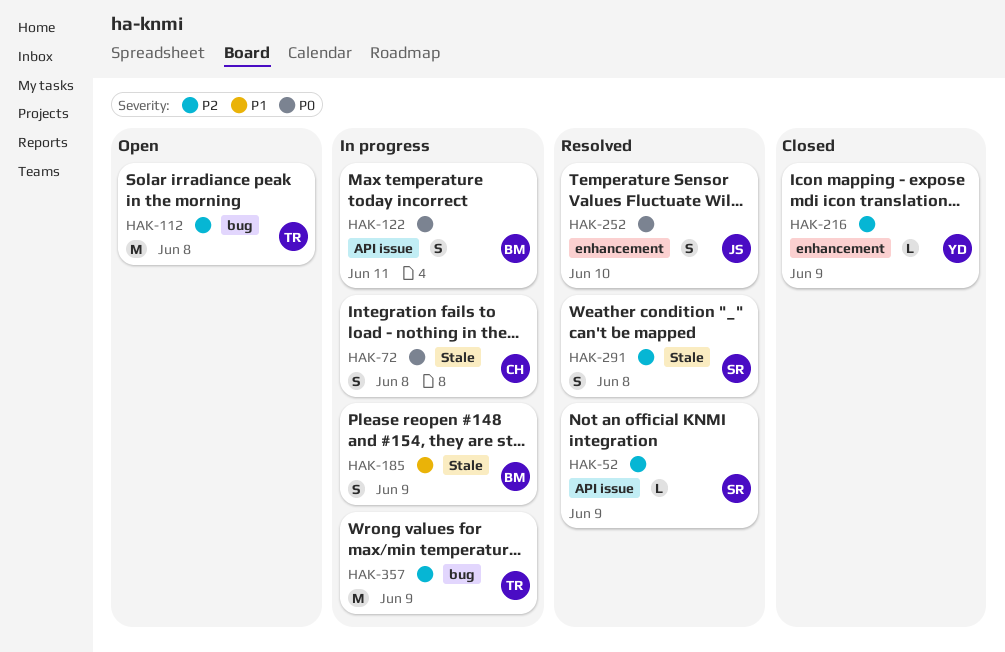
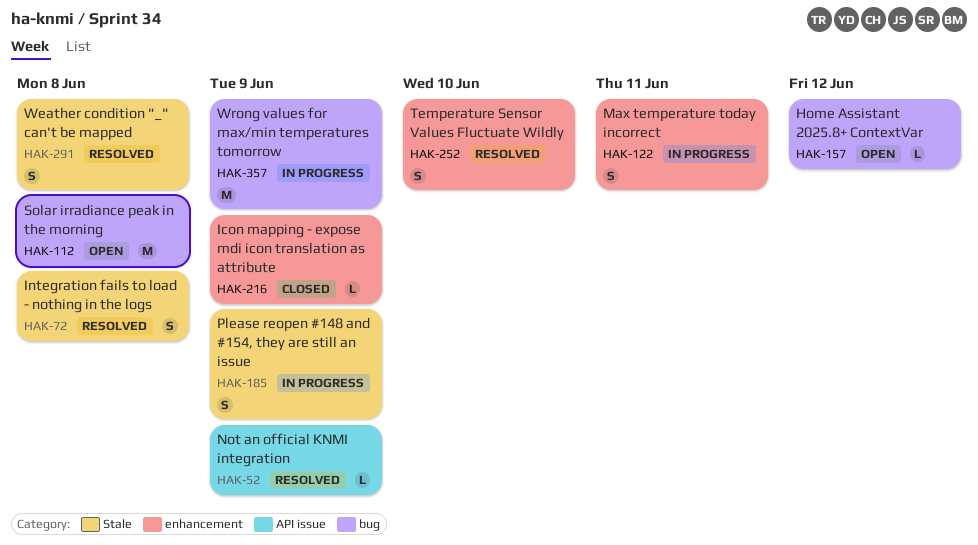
HAK-72, status: In progress -> Resolved
HAK-122, label: API issue -> enhancement
HAK-157: none -> present

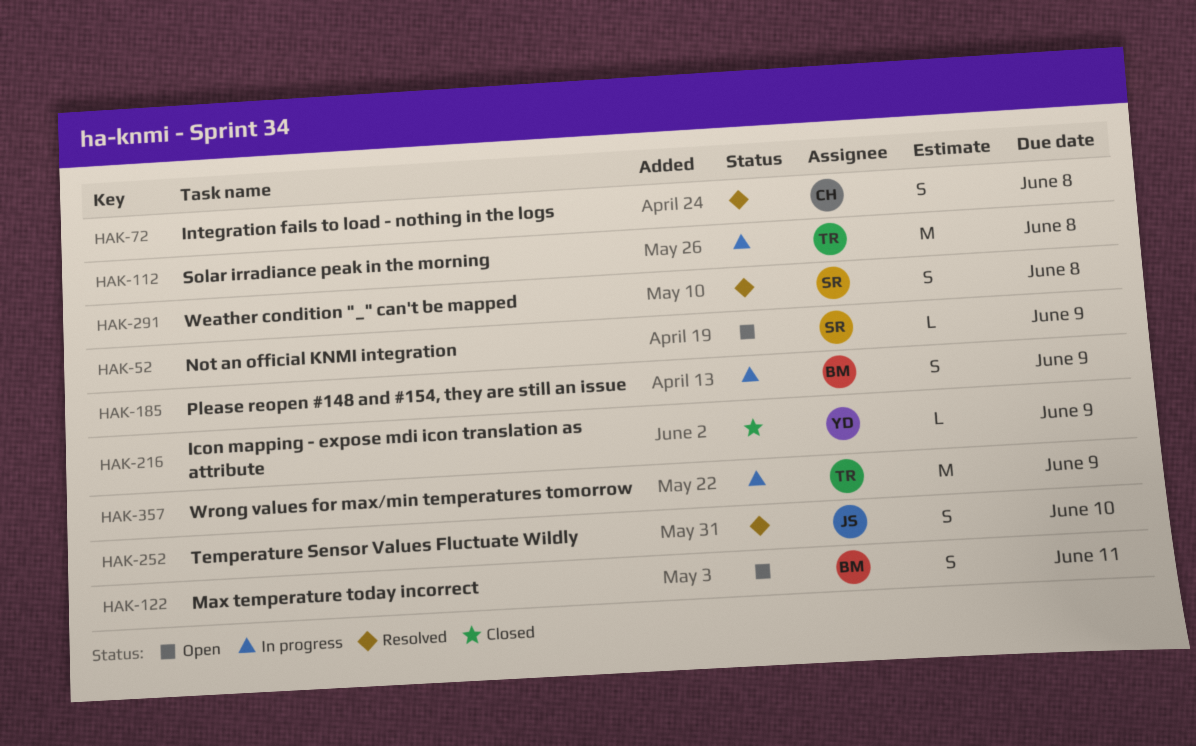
HAK-52, status: Resolved -> Open
HAK-112, status: Open -> In progress
HAK-122, status: In progress -> Open
HAK-157: present -> none

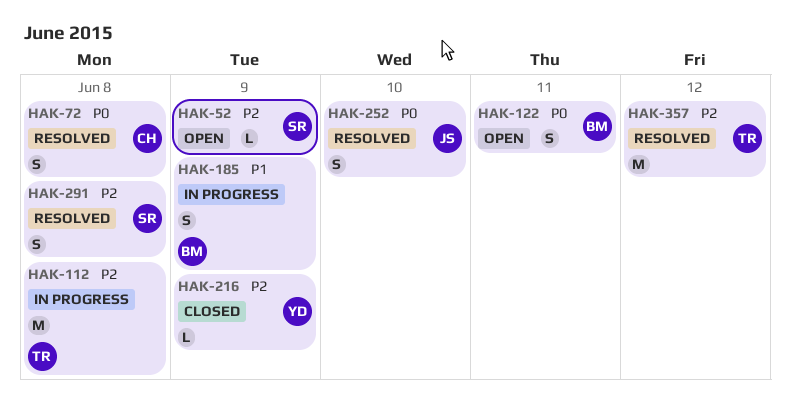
HAK-357, status: In progress -> Resolved
HAK-357, due: Jun 9 -> Jun 12

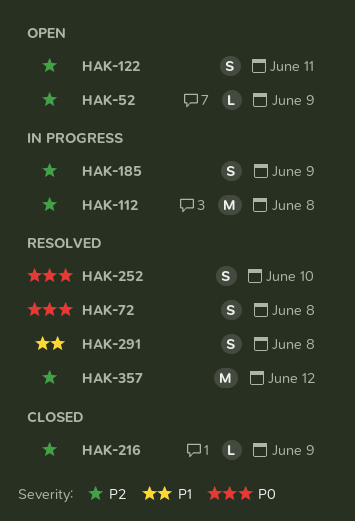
HAK-122, priority: P0 -> P2
HAK-185, priority: P1 -> P2
HAK-291, priority: P2 -> P1

